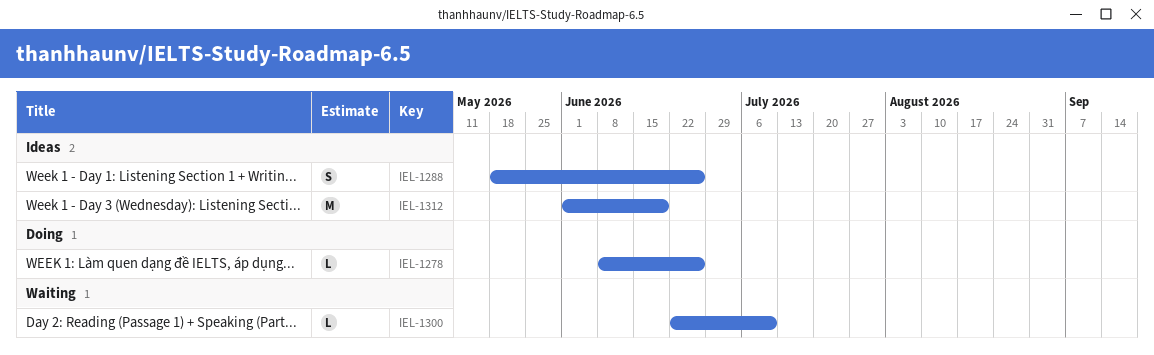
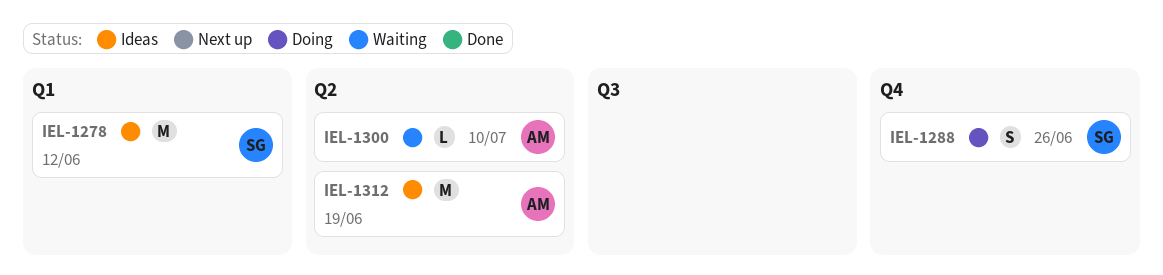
IEL-1278, status: Doing -> Ideas
IEL-1278, estimate: L -> M
IEL-1278, due: Jun 26 -> Jun 12
IEL-1288, status: Ideas -> Doing

